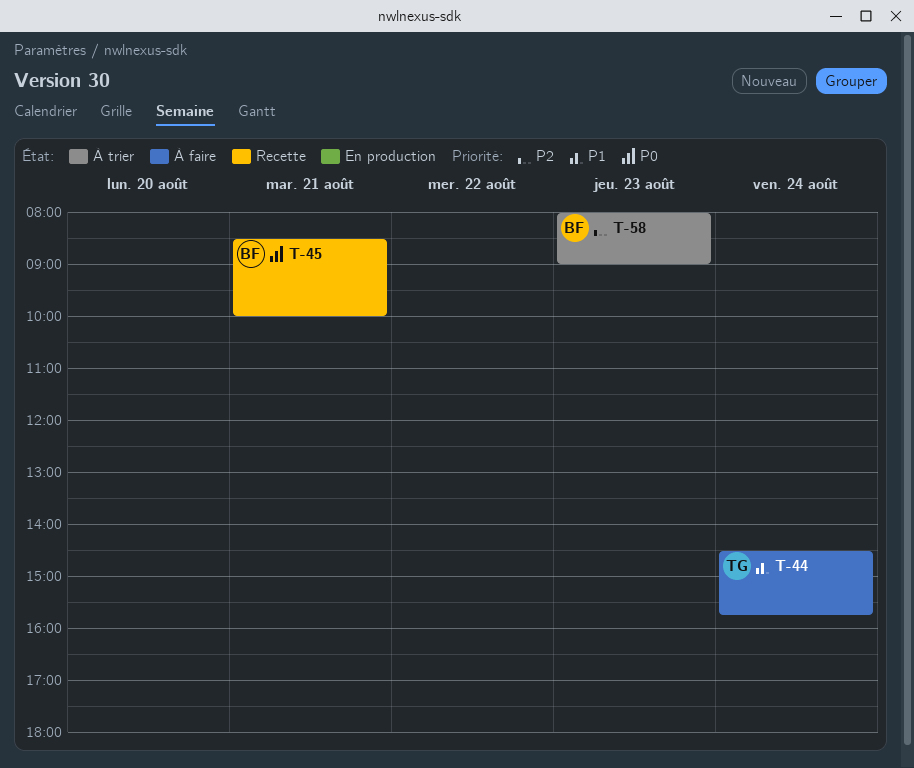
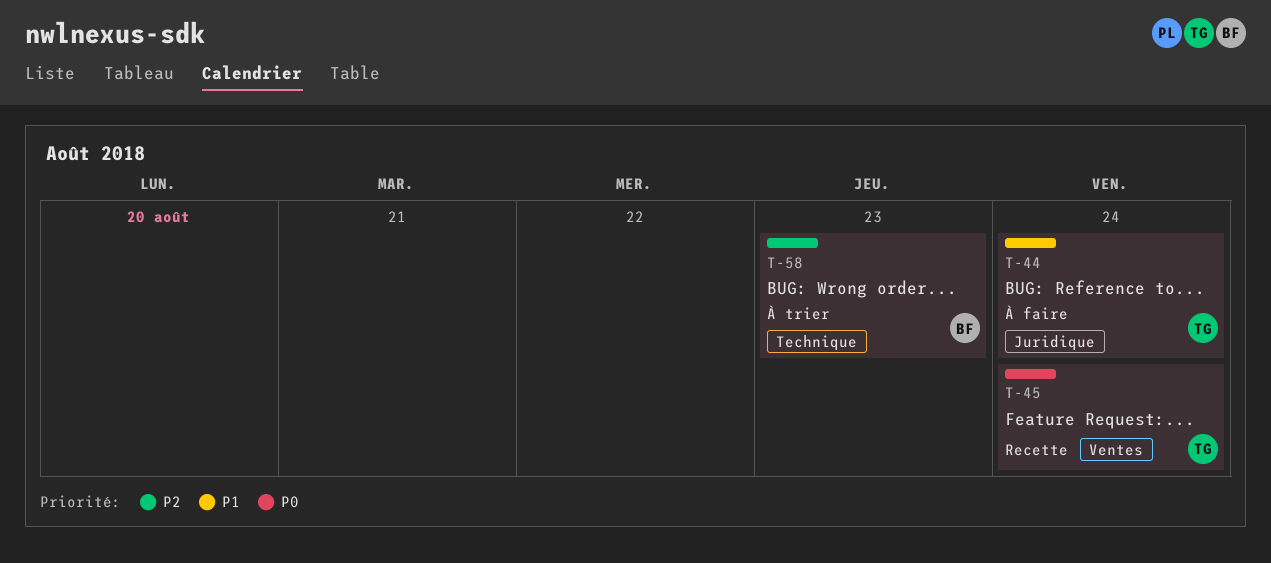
T-45, owner: BF -> TG
T-45, day: Aug 21 -> Aug 24

